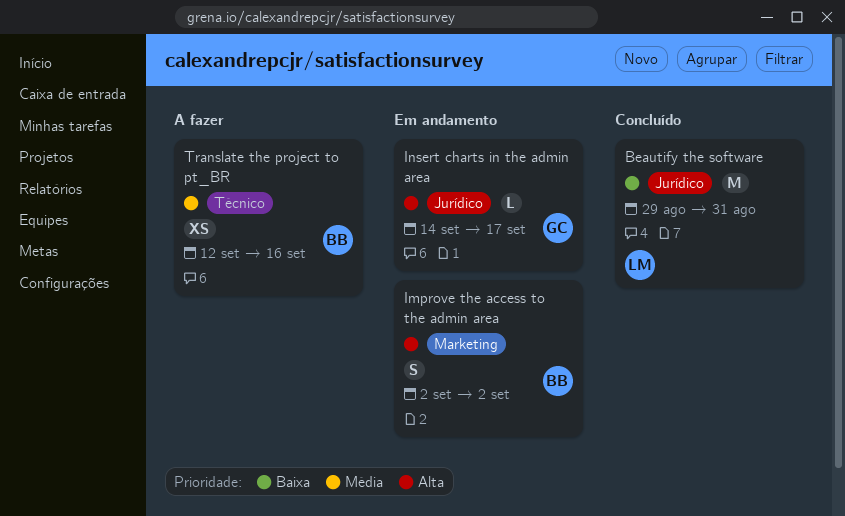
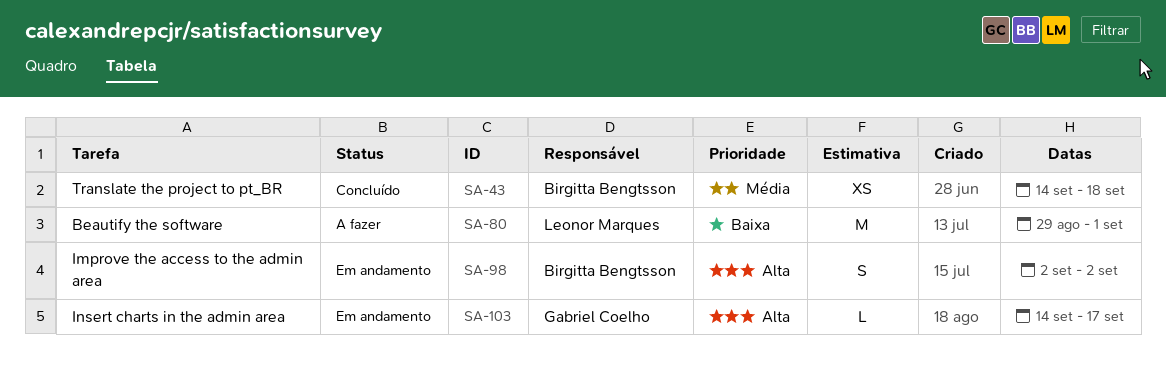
Beautify the software, status: Concluído -> A fazer
Beautify the software, due: Aug 31 -> Sep 1
Translate the project to pt_BR, status: A fazer -> Concluído
Translate the project to pt_BR, start: Sep 12 -> Sep 14
Translate the project to pt_BR, due: Sep 16 -> Sep 18

